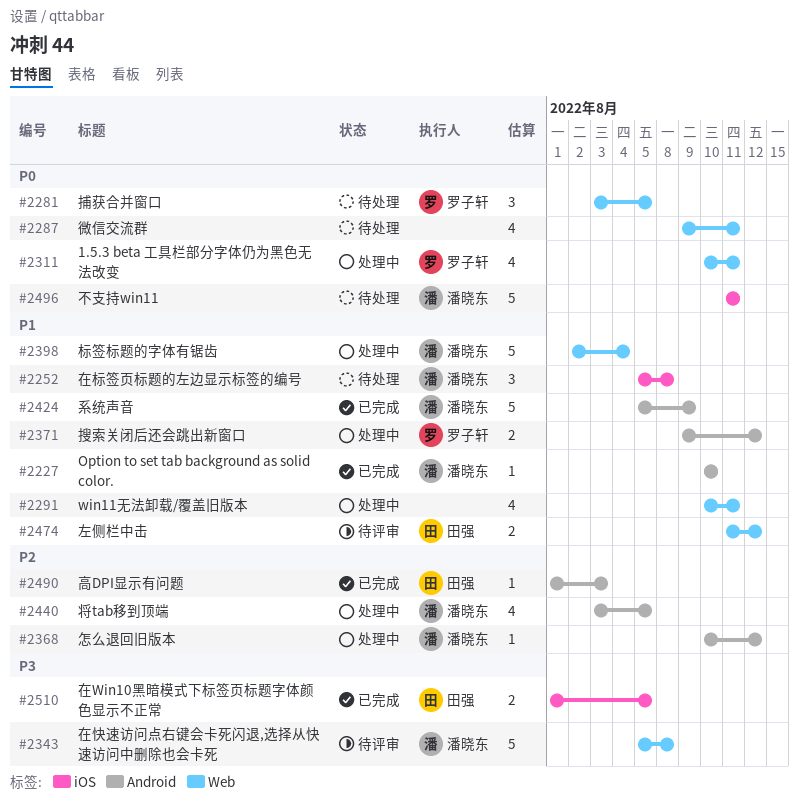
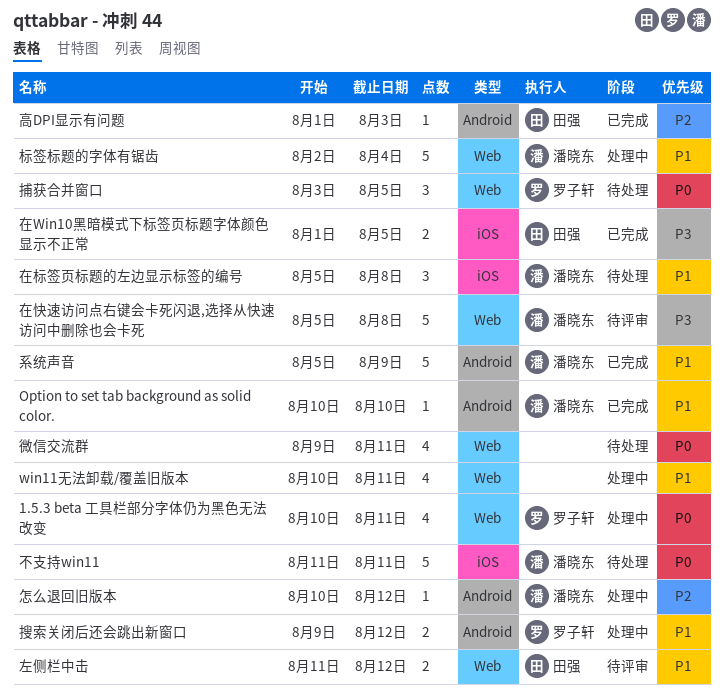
将tab移到顶端: present -> none

